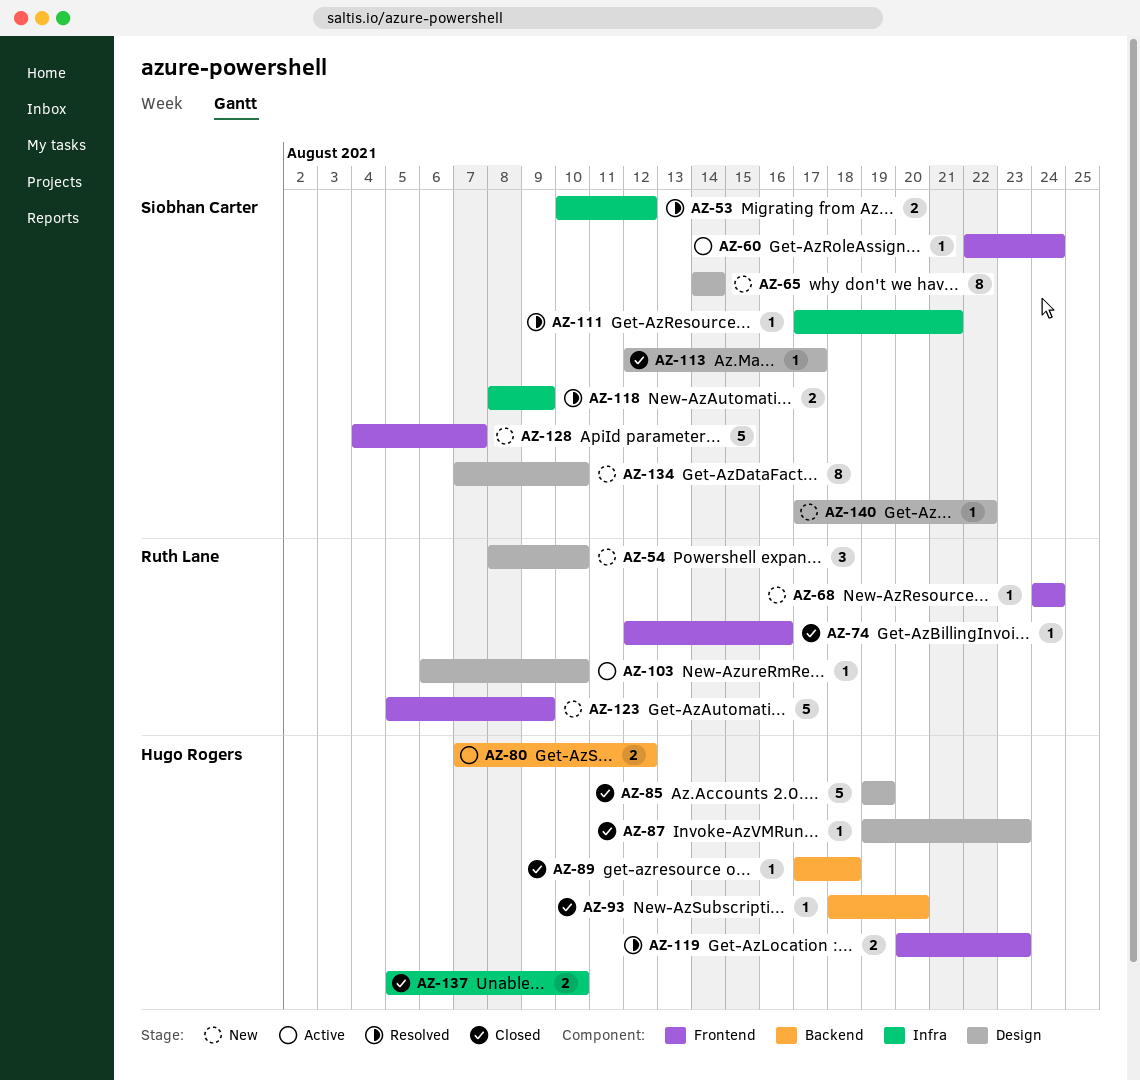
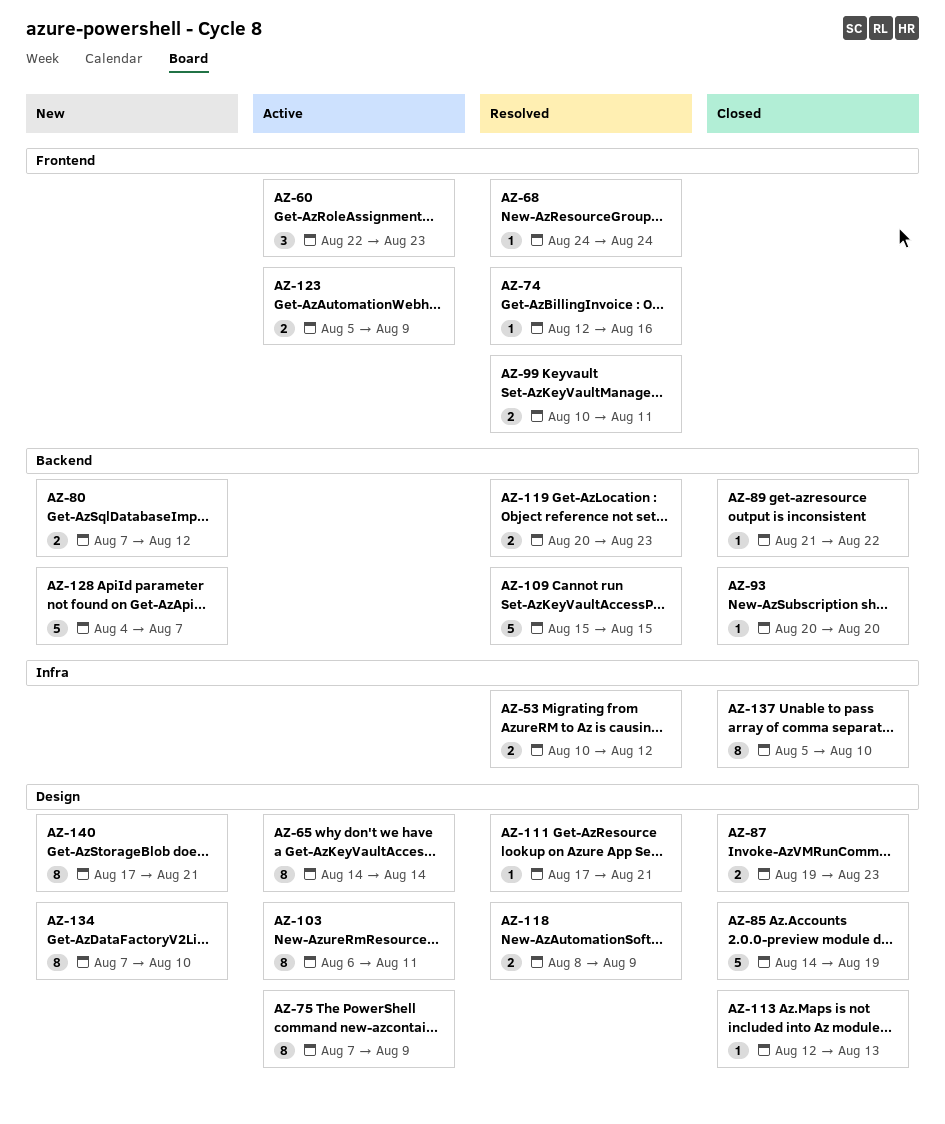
AZ-54: present -> none
AZ-60, estimate: 1 -> 3
AZ-60, due: Aug 24 -> Aug 23
AZ-65, status: New -> Active
AZ-68, status: New -> Resolved
AZ-74, status: Closed -> Resolved
AZ-75: none -> present
AZ-80, status: Active -> New
AZ-85, start: Aug 19 -> Aug 14
AZ-87, estimate: 1 -> 2
AZ-89, start: Aug 17 -> Aug 21
AZ-89, due: Aug 18 -> Aug 22
AZ-93, start: Aug 18 -> Aug 20
AZ-99: none -> present
AZ-103, estimate: 1 -> 8
AZ-103, due: Aug 10 -> Aug 11
AZ-109: none -> present
AZ-111, label: Infra -> Design
AZ-113, due: Aug 17 -> Aug 13
AZ-118, label: Infra -> Design
AZ-119, label: Frontend -> Backend
AZ-123, status: New -> Active
AZ-123, estimate: 5 -> 2
AZ-128, label: Frontend -> Backend
AZ-137, estimate: 2 -> 8
AZ-140, estimate: 1 -> 8
AZ-140, due: Aug 22 -> Aug 21

